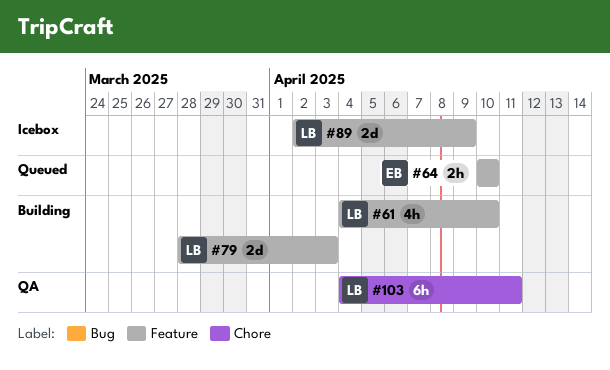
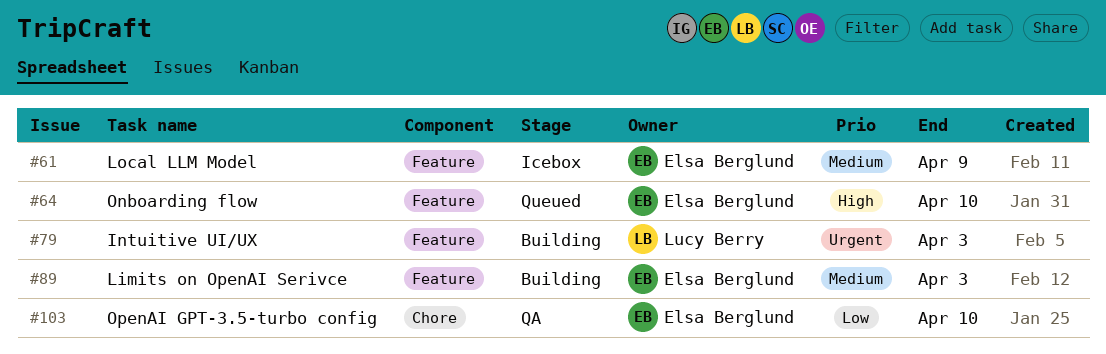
#61, status: Building -> Icebox
#61, owner: Lucy Berry -> Elsa Berglund
#61, due: Apr 10 -> Apr 9
#89, status: Icebox -> Building
#89, owner: Lucy Berry -> Elsa Berglund
#89, due: Apr 9 -> Apr 3
#103, owner: Lucy Berry -> Elsa Berglund
#103, due: Apr 11 -> Apr 10

